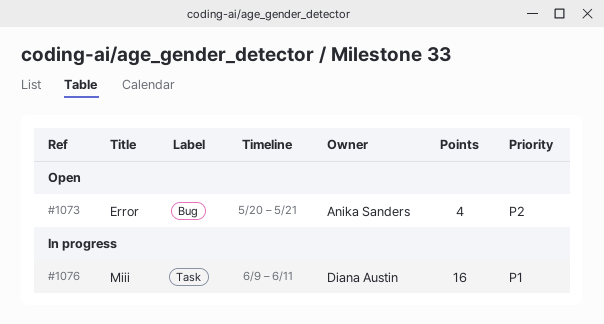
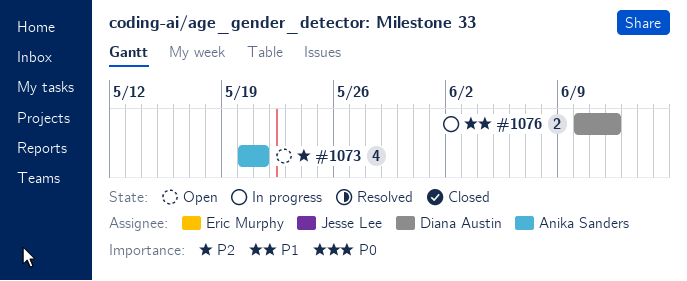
#1076, estimate: 16 -> 2
#1076, start: Jun 9 -> Jun 10
#1076, due: Jun 11 -> Jun 12

